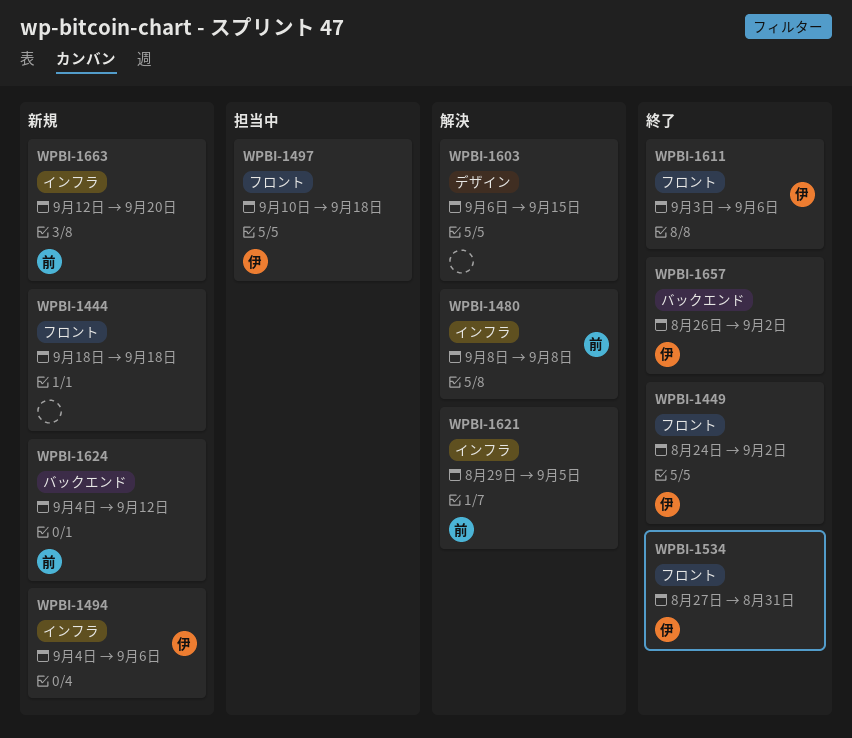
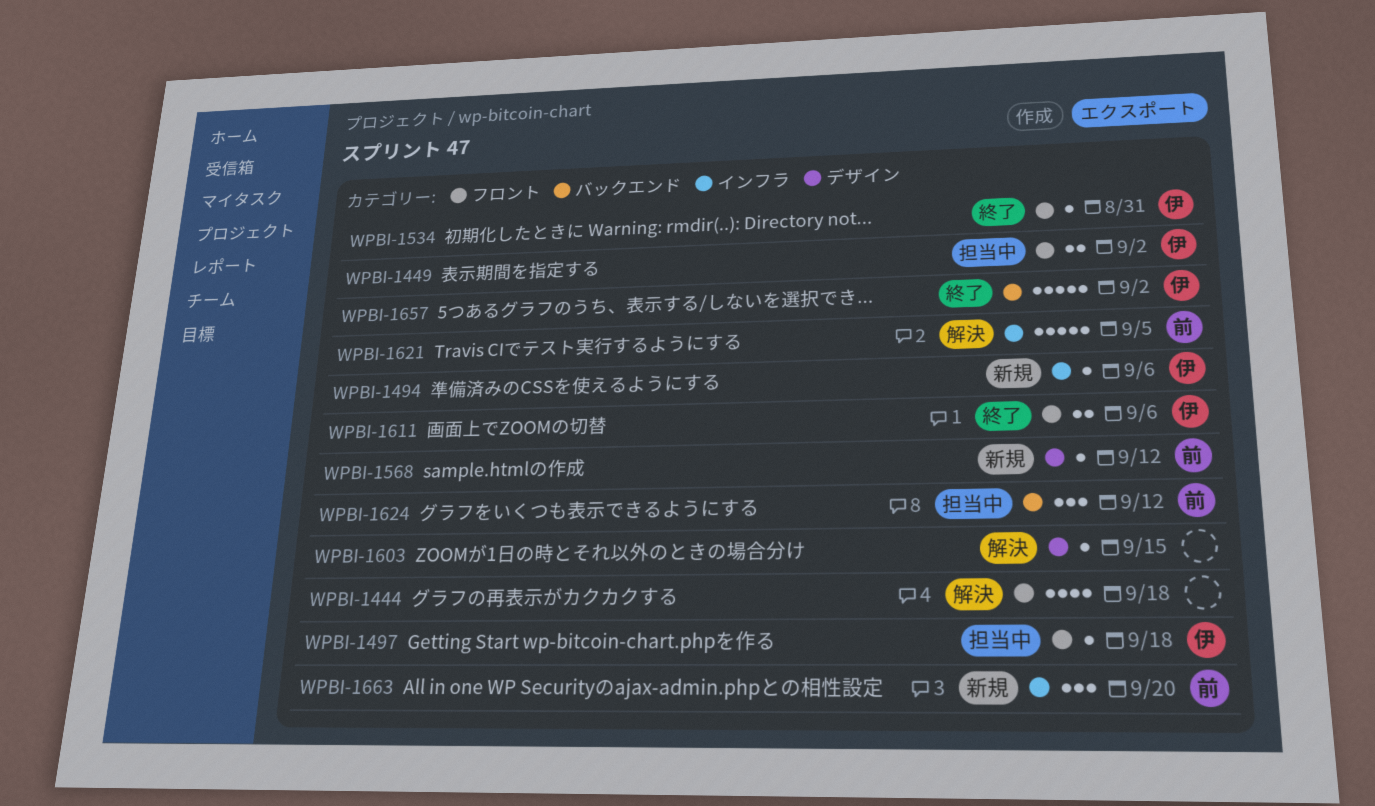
WPBI-1444, status: 新規 -> 解決
WPBI-1449, status: 終了 -> 担当中
WPBI-1480: present -> none
WPBI-1568: none -> present
WPBI-1624, status: 新規 -> 担当中

